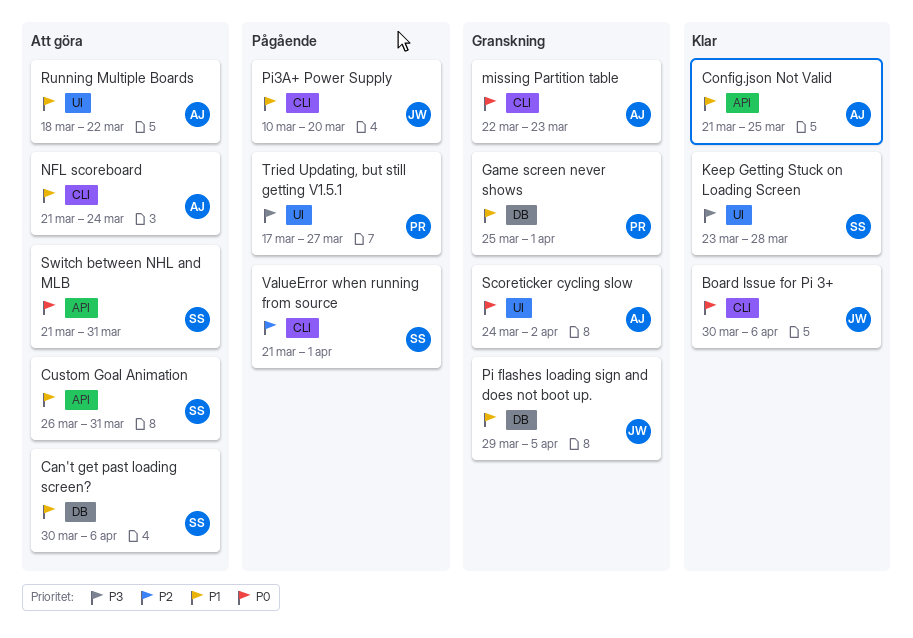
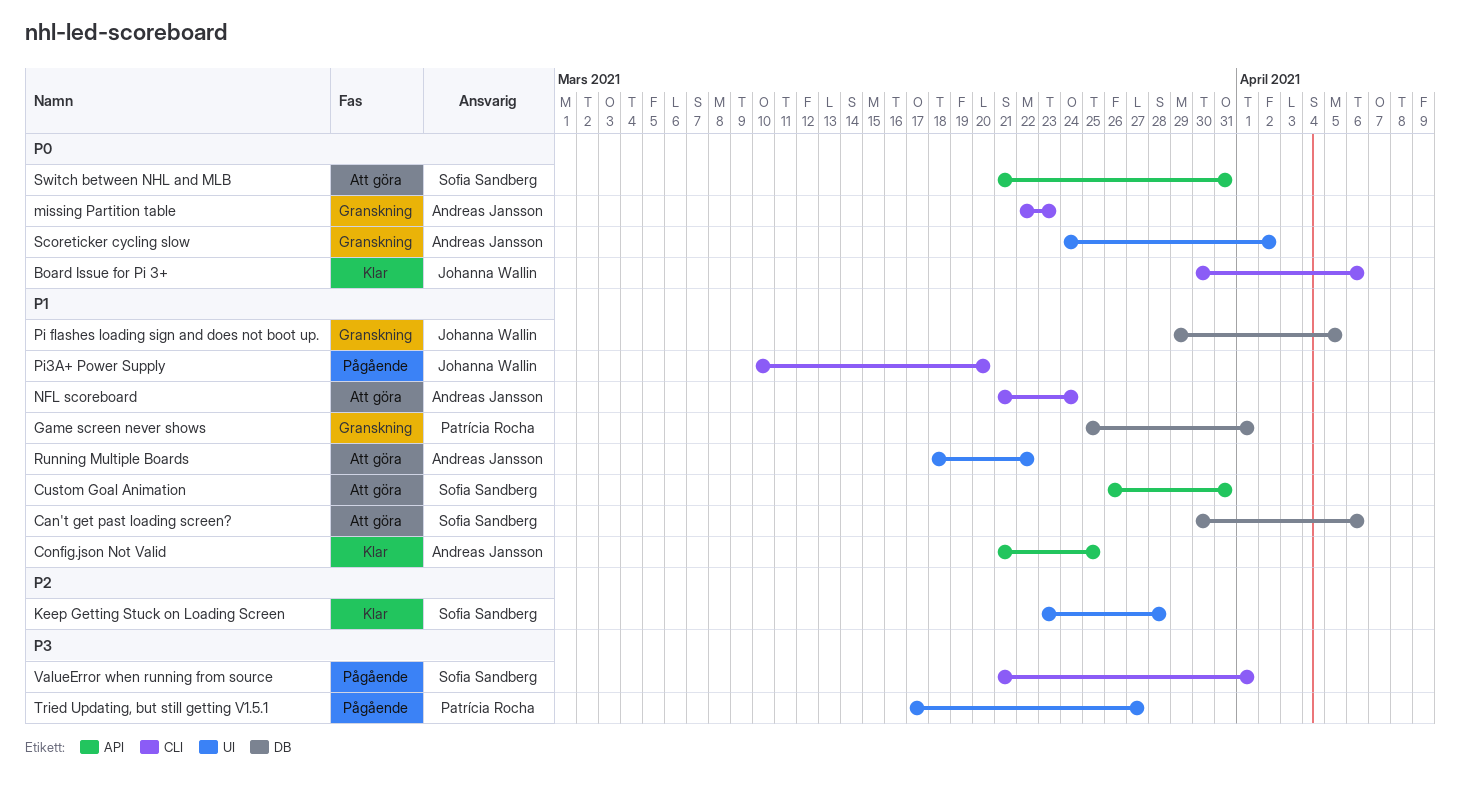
Keep Getting Stuck on Loading Screen, priority: P3 -> P2
ValueError when running from source, priority: P2 -> P3

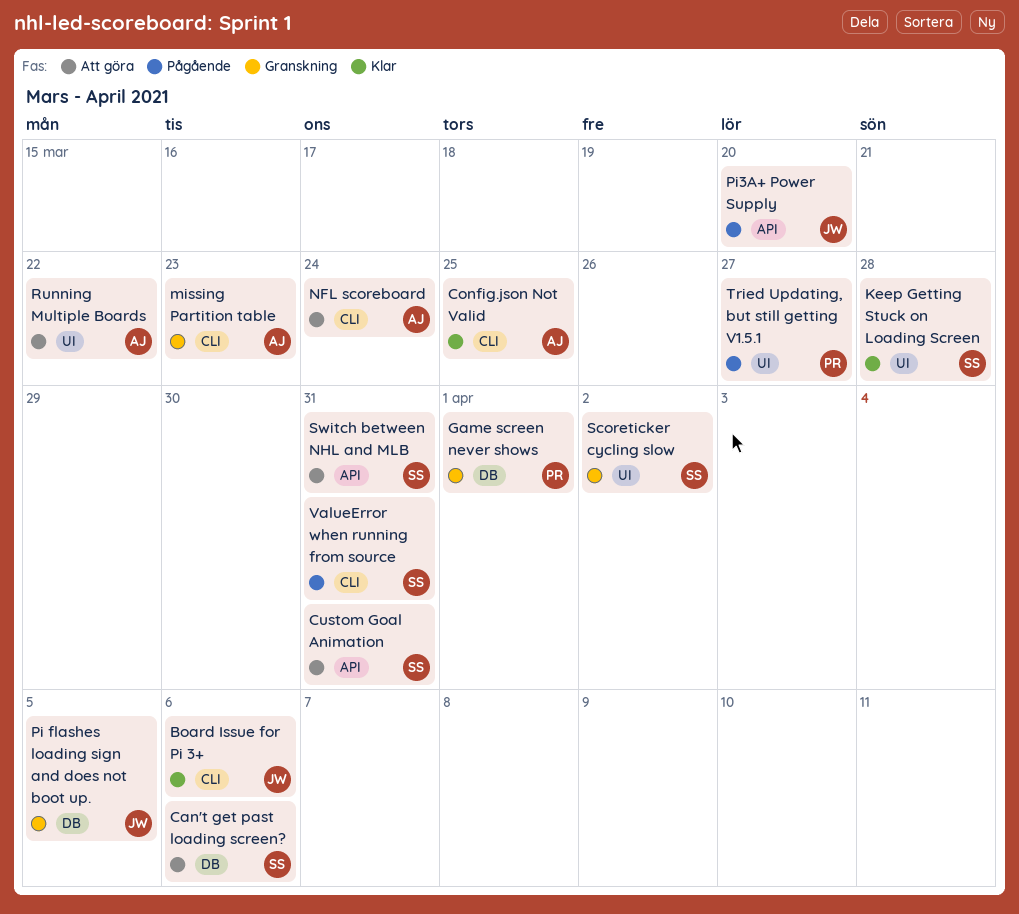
Config.json Not Valid, label: API -> CLI
Pi3A+ Power Supply, label: CLI -> API
Scoreticker cycling slow, owner: Andreas Jansson -> Sofia Sandberg
ValueError when running from source, due: Apr 1 -> Mar 31

